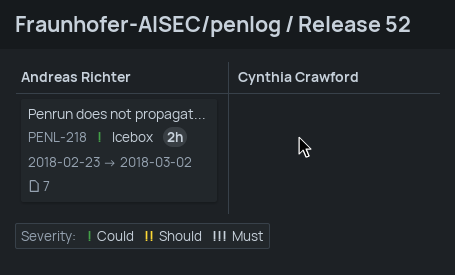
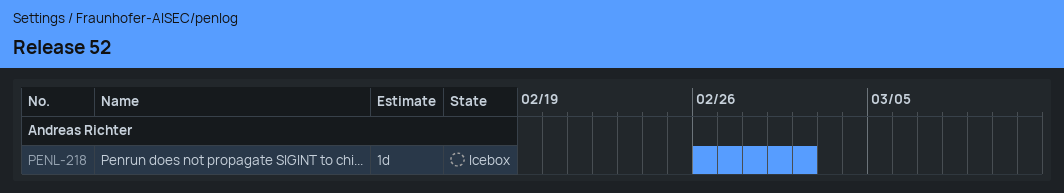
PENL-218, estimate: 2h -> 1d
PENL-218, start: Feb 23 -> Feb 26

